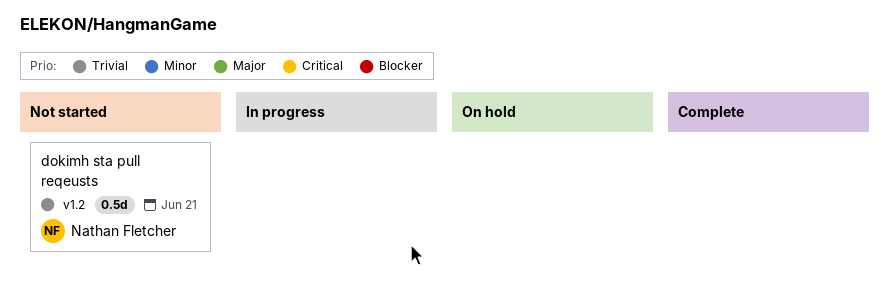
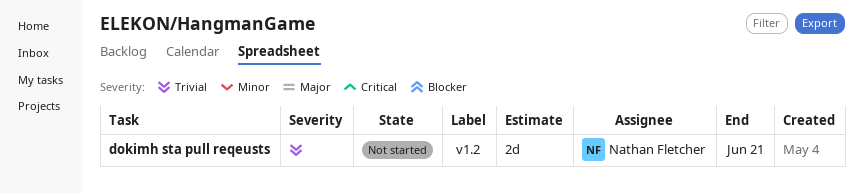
dokimh sta pull reqeusts, estimate: 0.5d -> 2d

